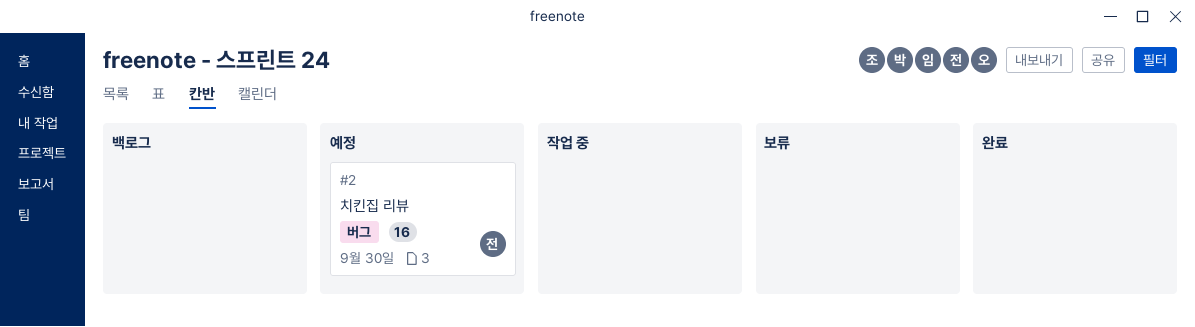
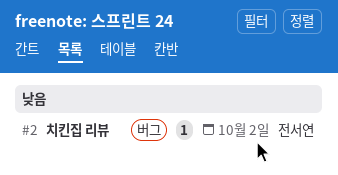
#2, estimate: 16 -> 1
#2, due: Sep 30 -> Oct 2

